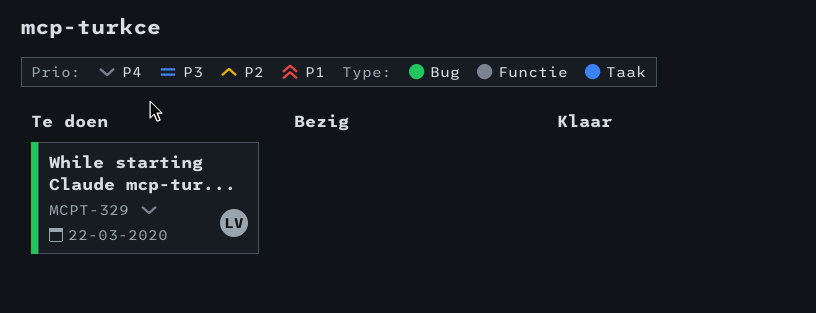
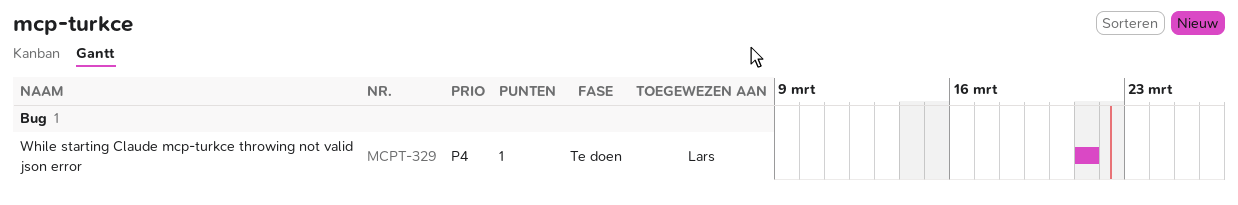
MCPT-329, due: Mar 22 -> Mar 21

